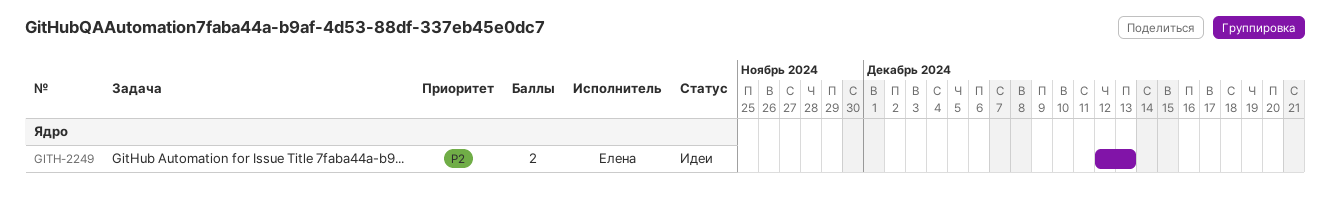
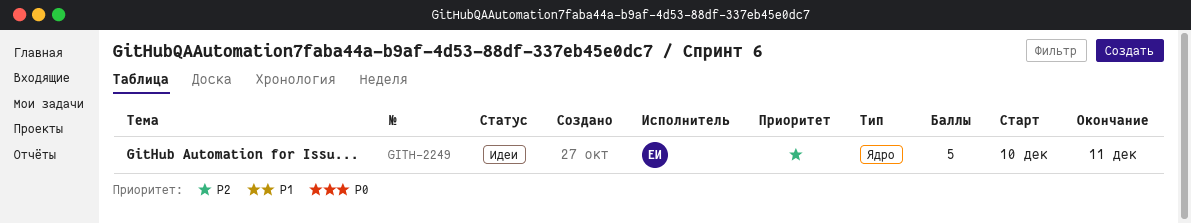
GITH-2249, estimate: 2 -> 5
GITH-2249, start: Dec 12 -> Dec 10
GITH-2249, due: Dec 13 -> Dec 11

